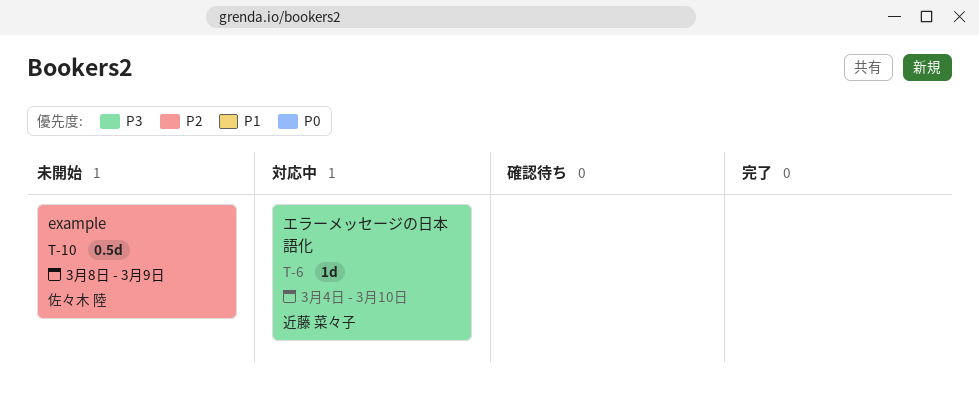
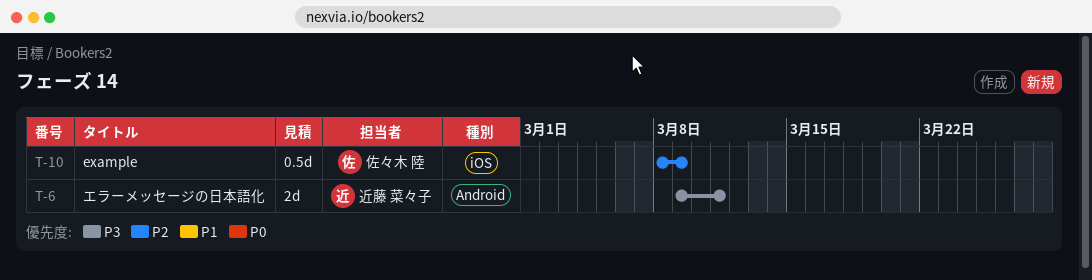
T-6, estimate: 1d -> 2d
T-6, start: Mar 4 -> Mar 9
T-6, due: Mar 10 -> Mar 11

